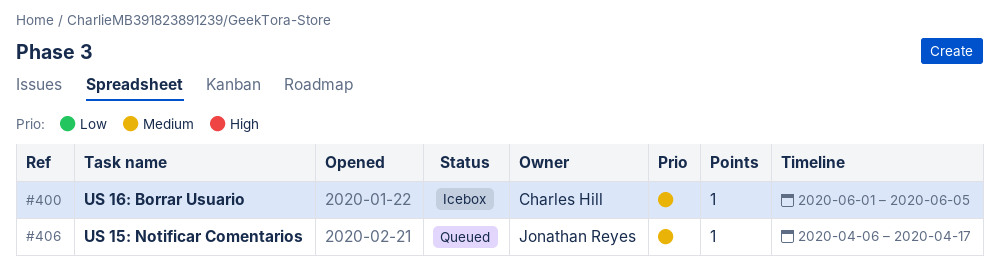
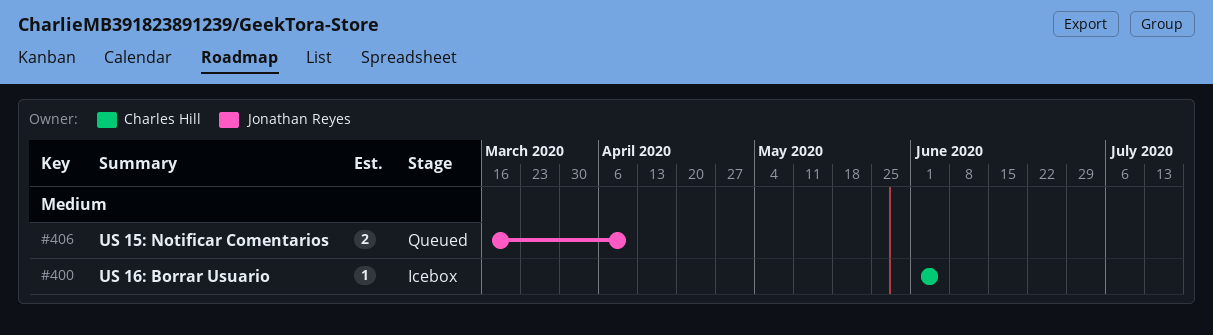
#406, estimate: 1 -> 2
#406, start: Apr 6 -> Mar 16
#406, due: Apr 17 -> Apr 10

